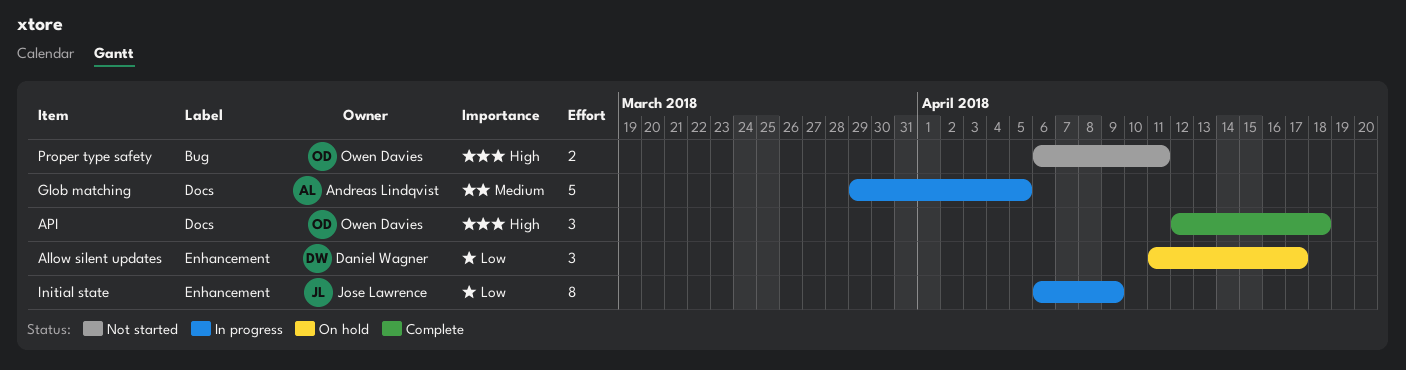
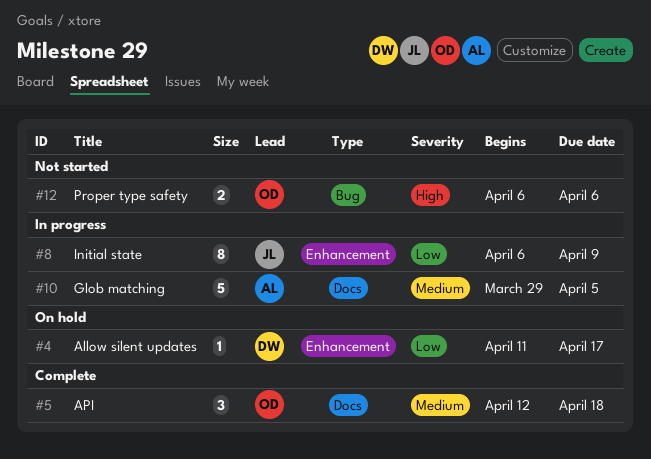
Allow silent updates, estimate: 3 -> 1
API, priority: High -> Medium
Proper type safety, due: Apr 11 -> Apr 6

